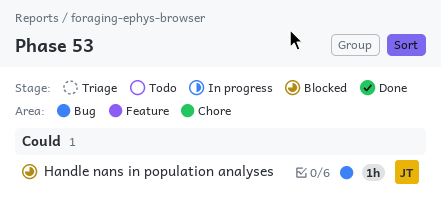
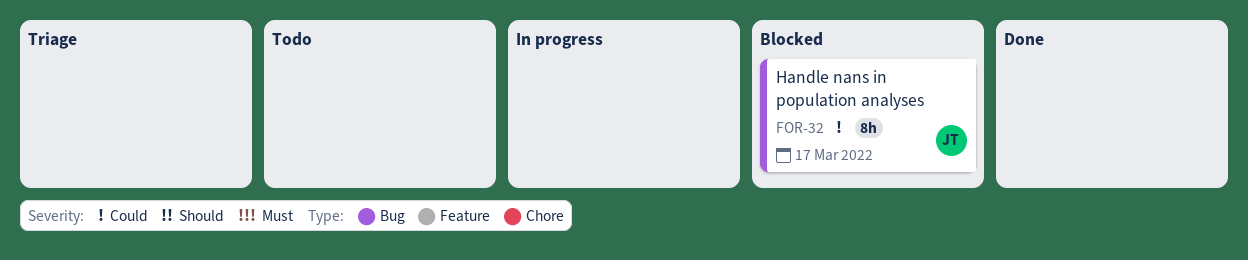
Handle nans in population analyses, estimate: 1h -> 8h

